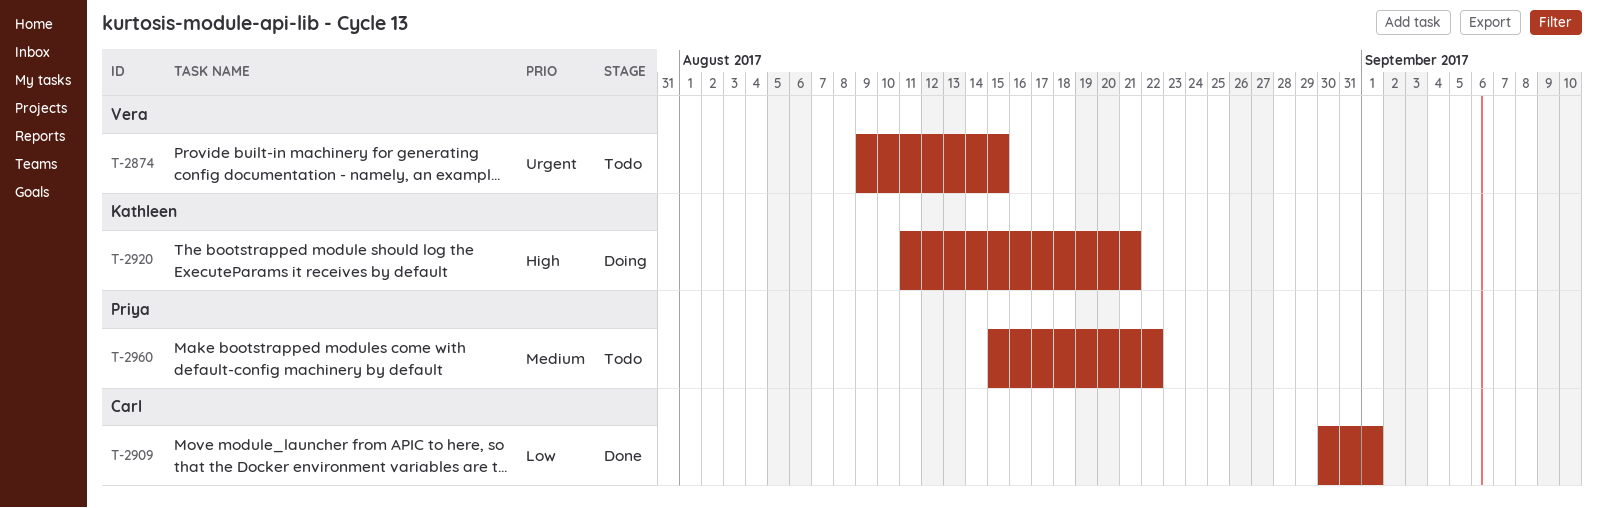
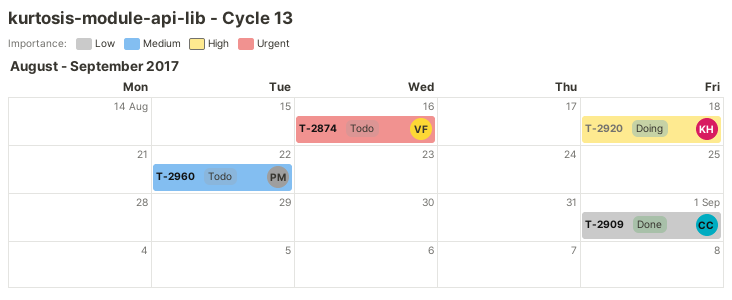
T-2874, due: Aug 15 -> Aug 16
T-2920, due: Aug 21 -> Aug 18

